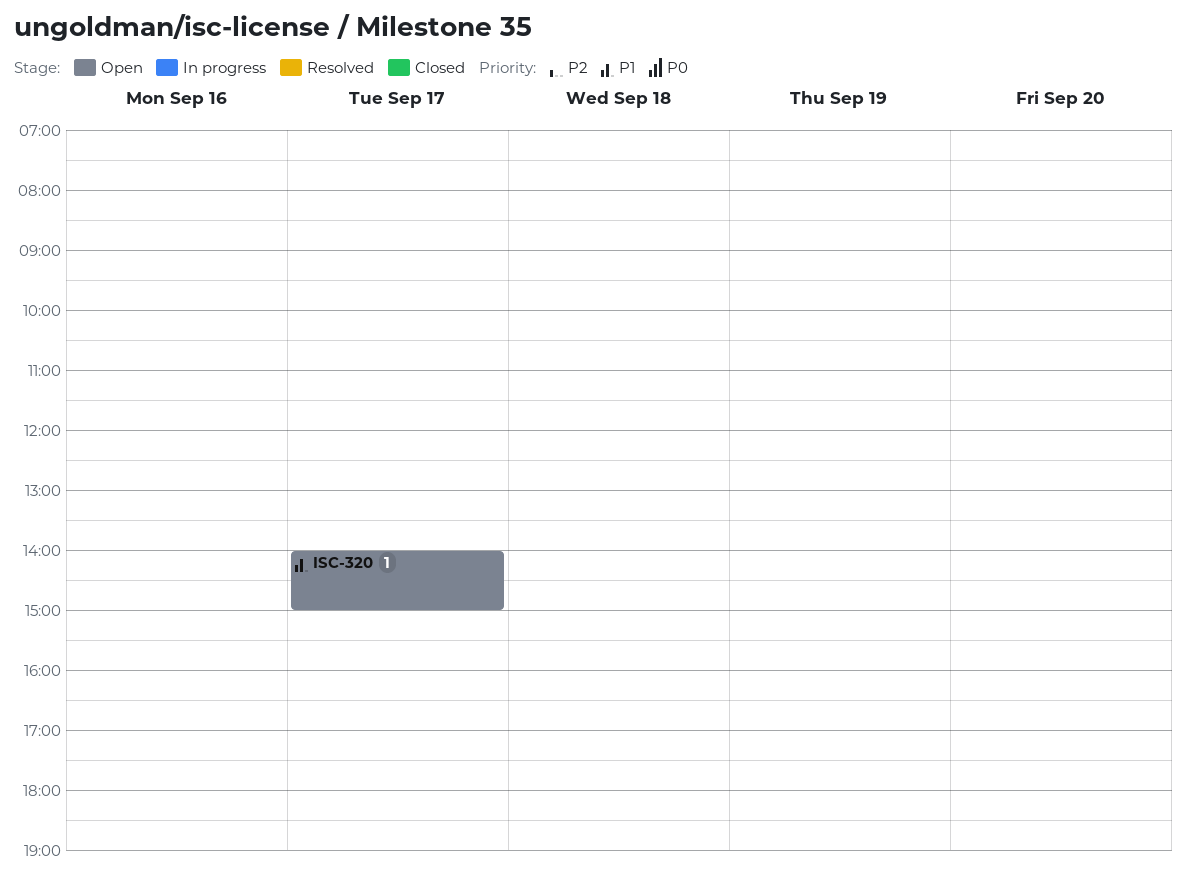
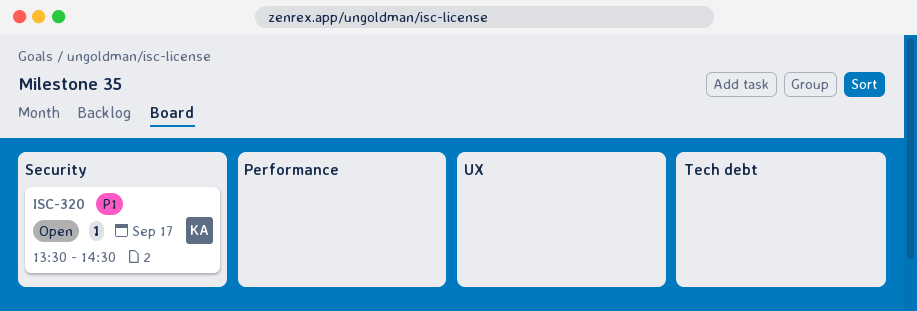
ISC-320, begins: 14:00 -> 13:30
ISC-320, ends: 15:00 -> 14:30

